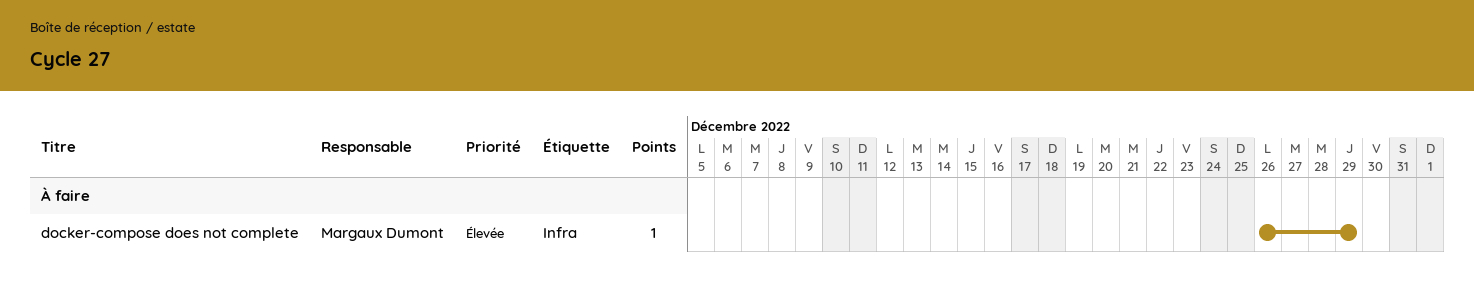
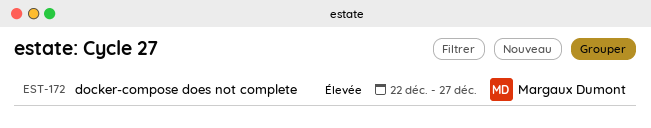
docker-compose does not complete, start: Dec 26 -> Dec 22
docker-compose does not complete, due: Dec 29 -> Dec 27

